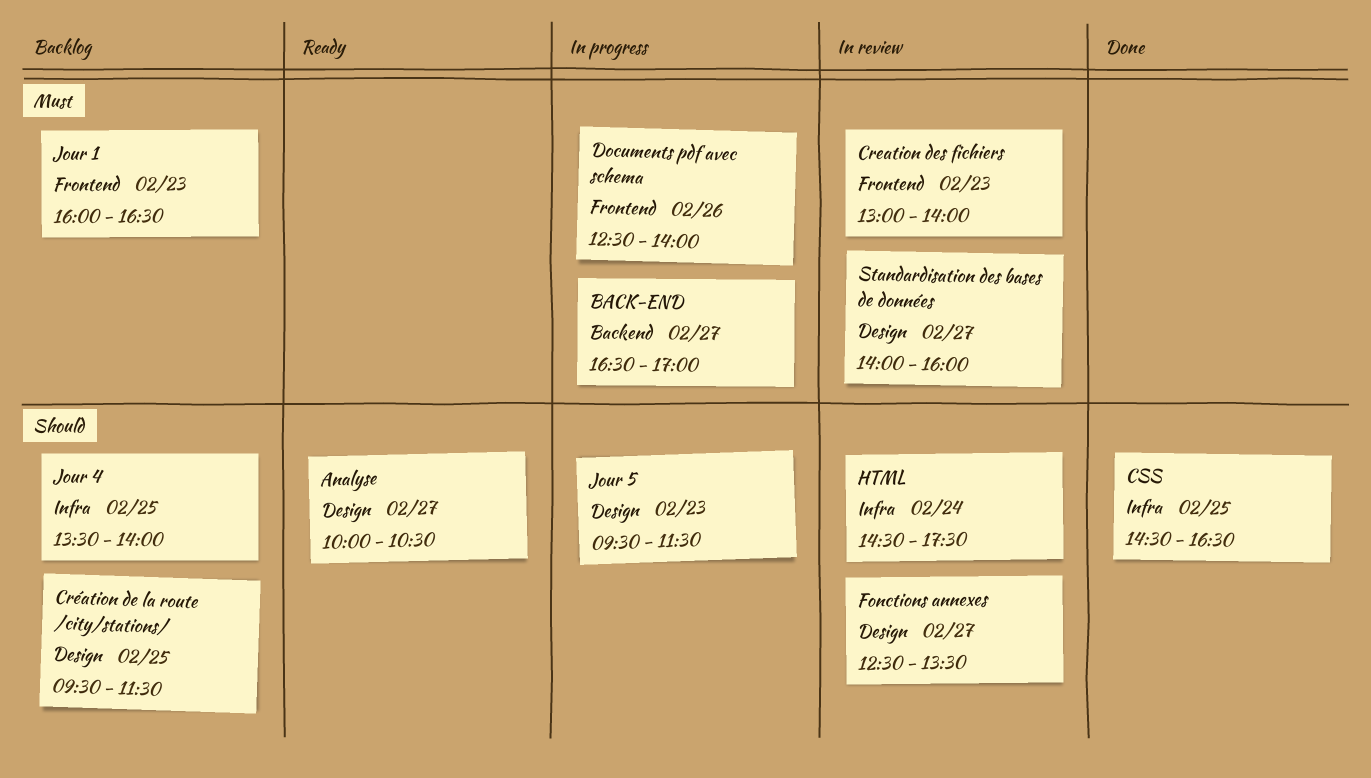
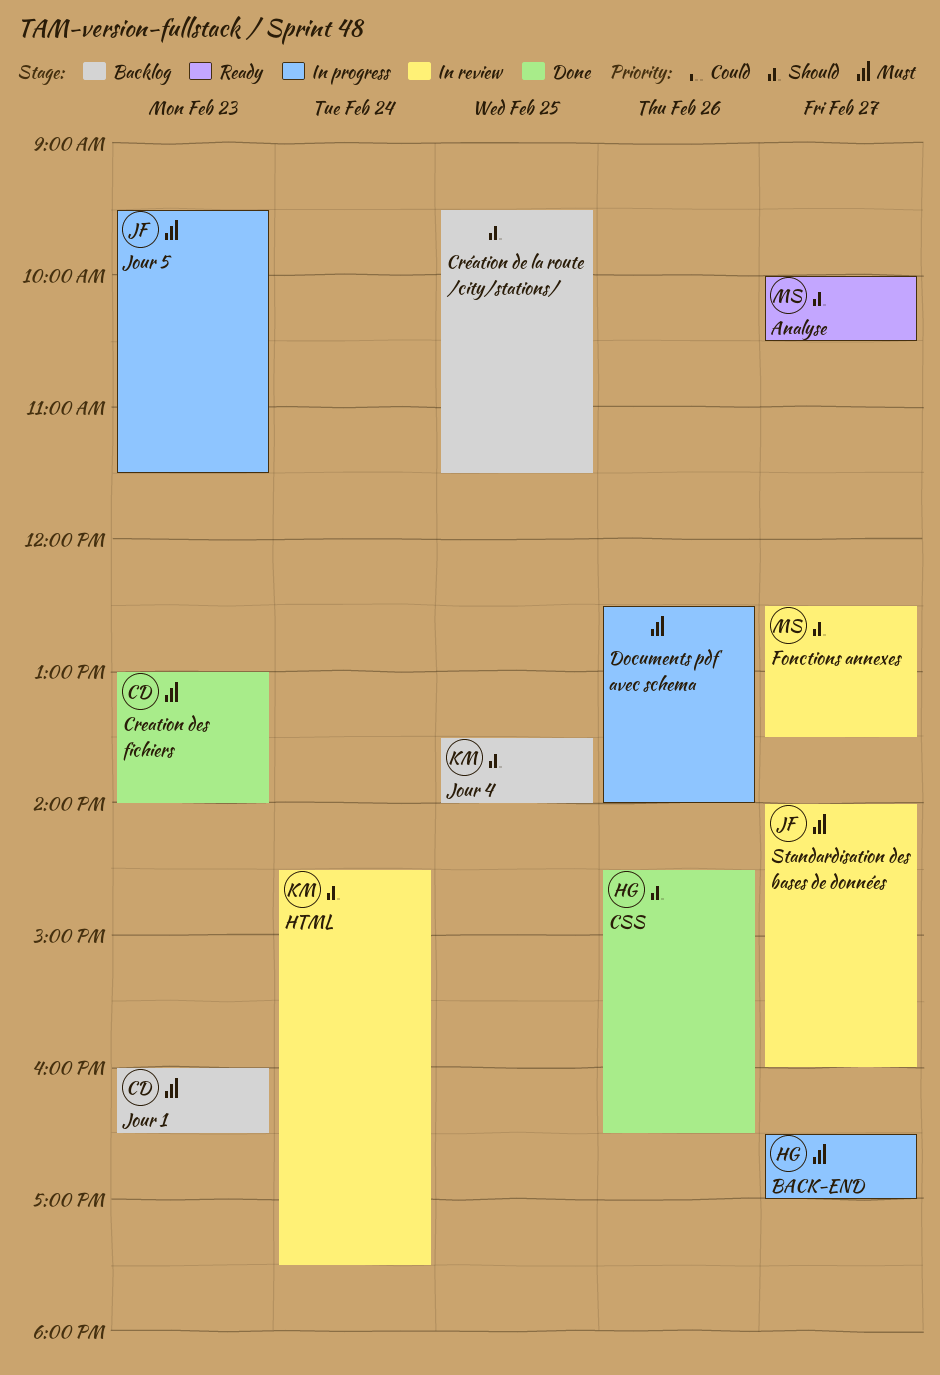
Creation des fichiers, status: In review -> Done
CSS, day: Feb 25 -> Feb 26
Jour 5, priority: Should -> Must

